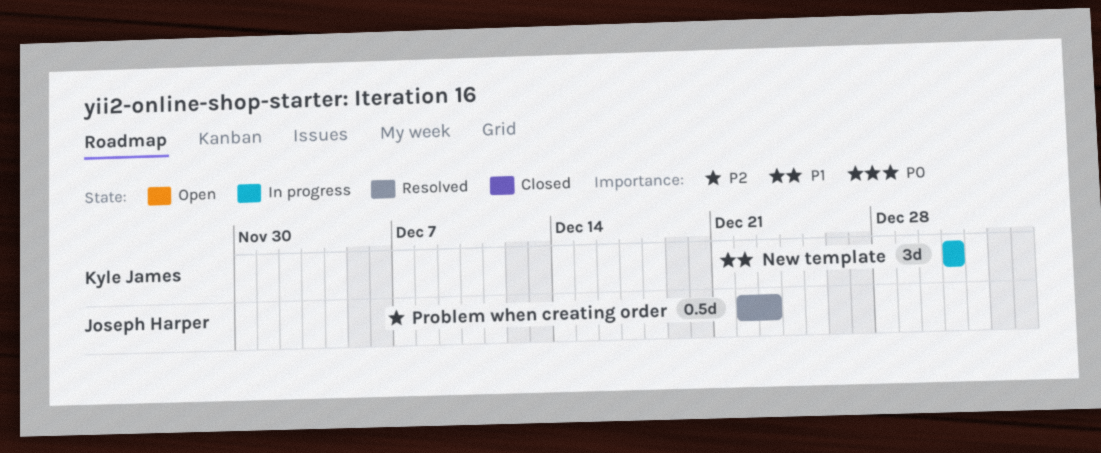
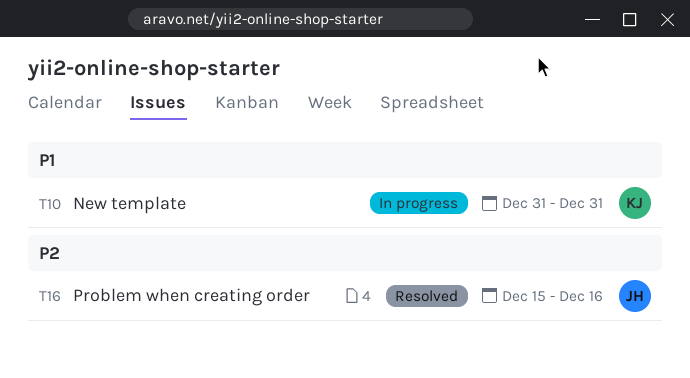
Problem when creating order, start: Dec 22 -> Dec 15
Problem when creating order, due: Dec 23 -> Dec 16

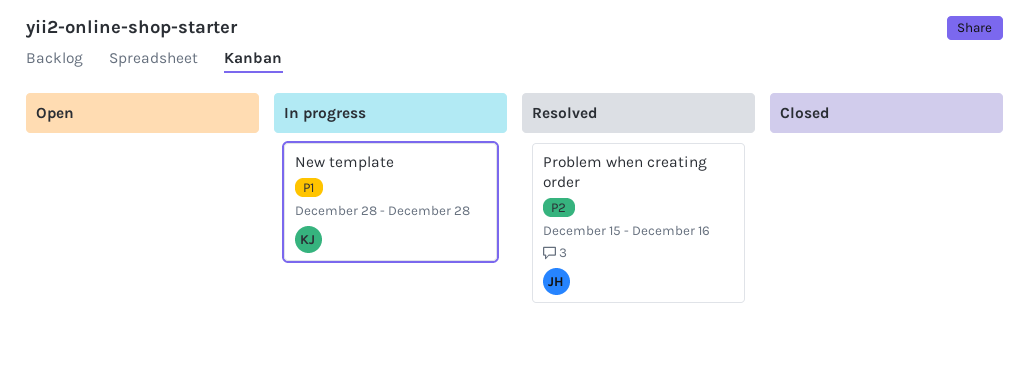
New template, start: Dec 31 -> Dec 28
New template, due: Dec 31 -> Dec 28

